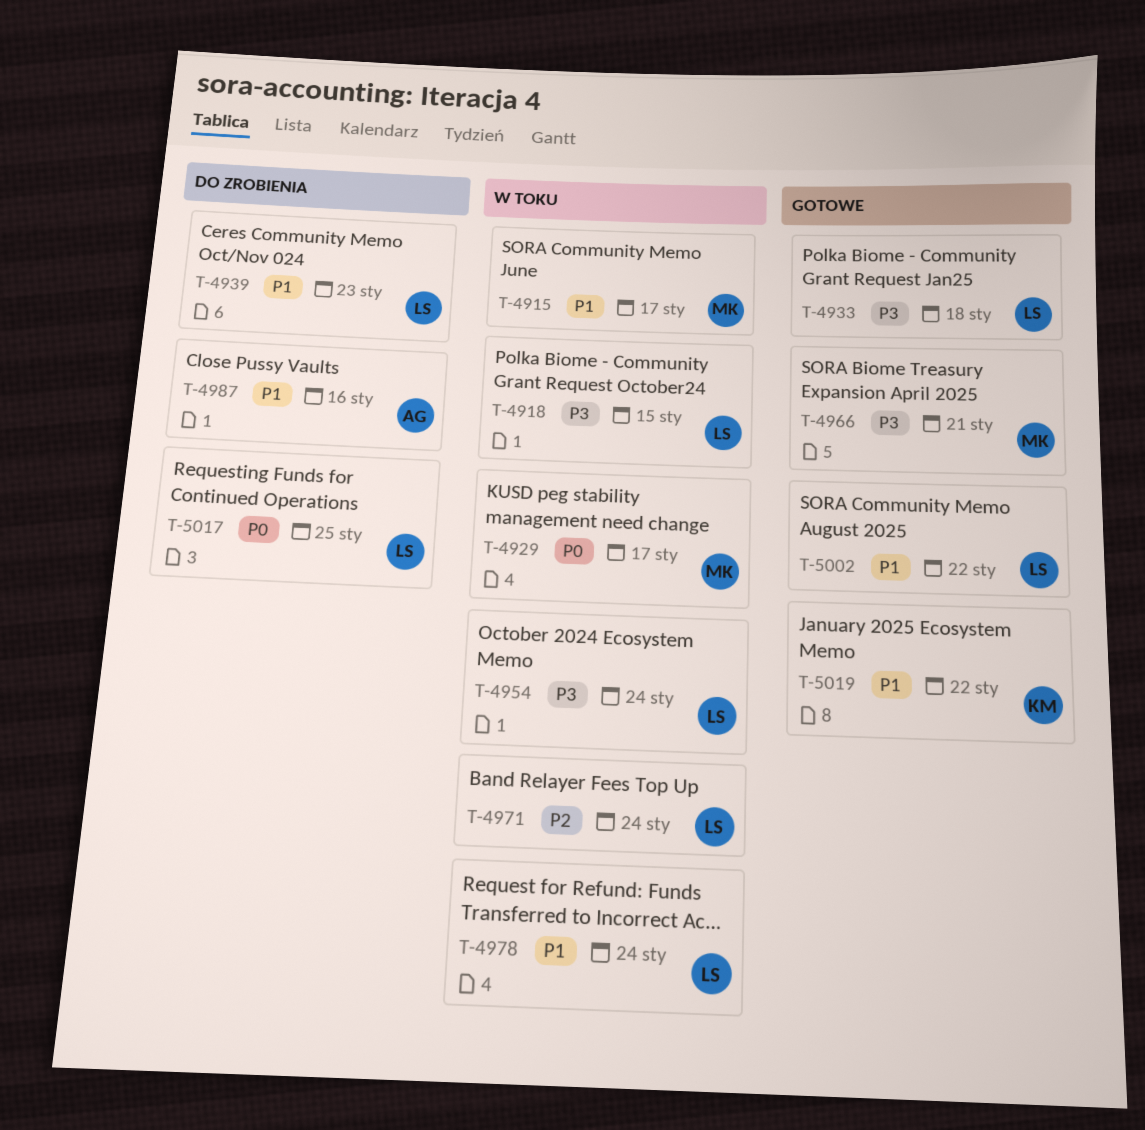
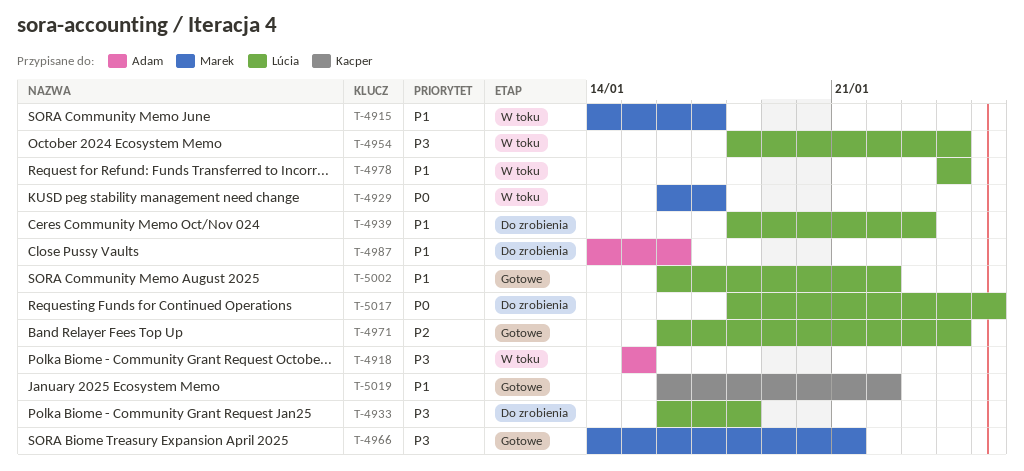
T-4918, owner: Lúcia -> Adam
T-4933, status: Gotowe -> Do zrobienia
T-4971, status: W toku -> Gotowe

